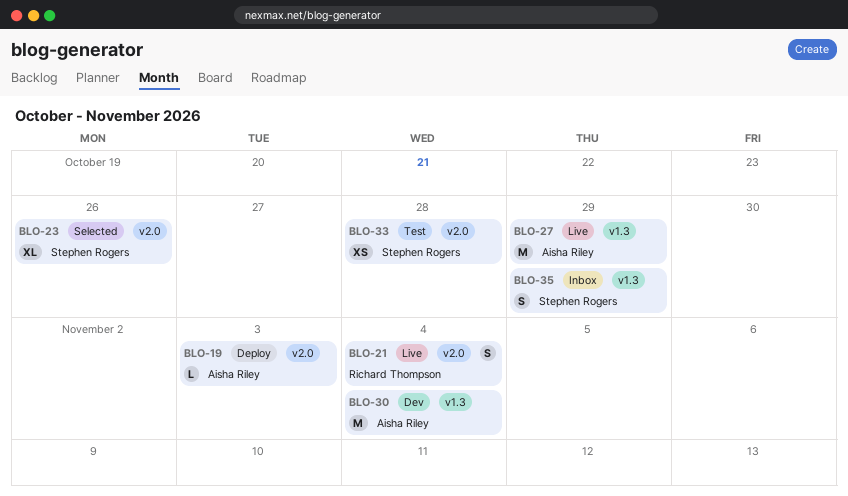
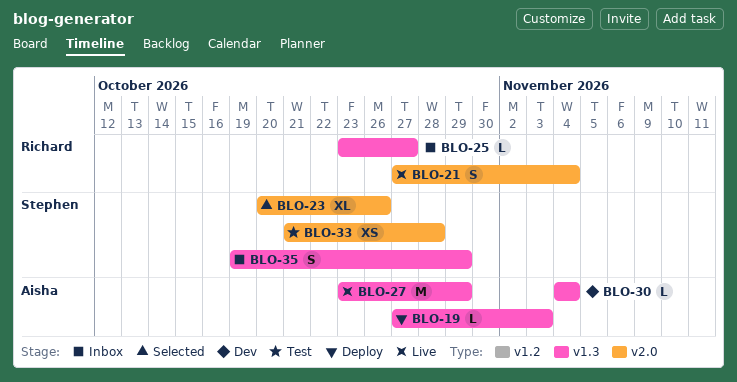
BLO-19, label: v2.0 -> v1.3
BLO-25: none -> present
BLO-30, estimate: M -> L

